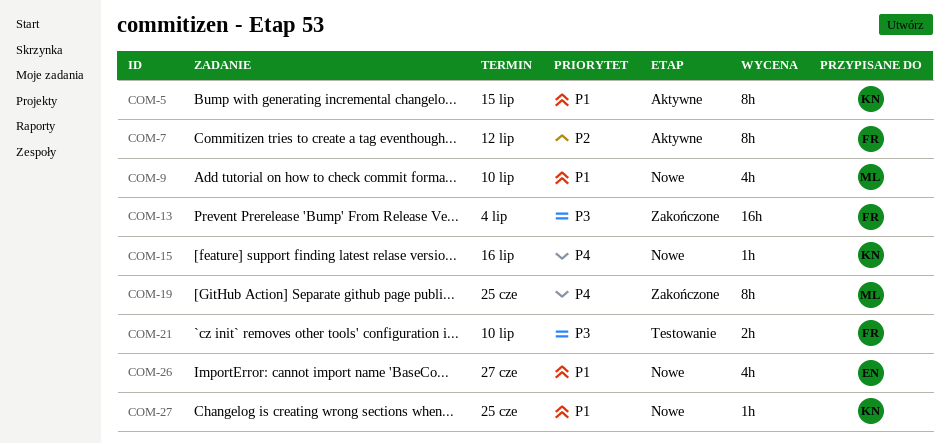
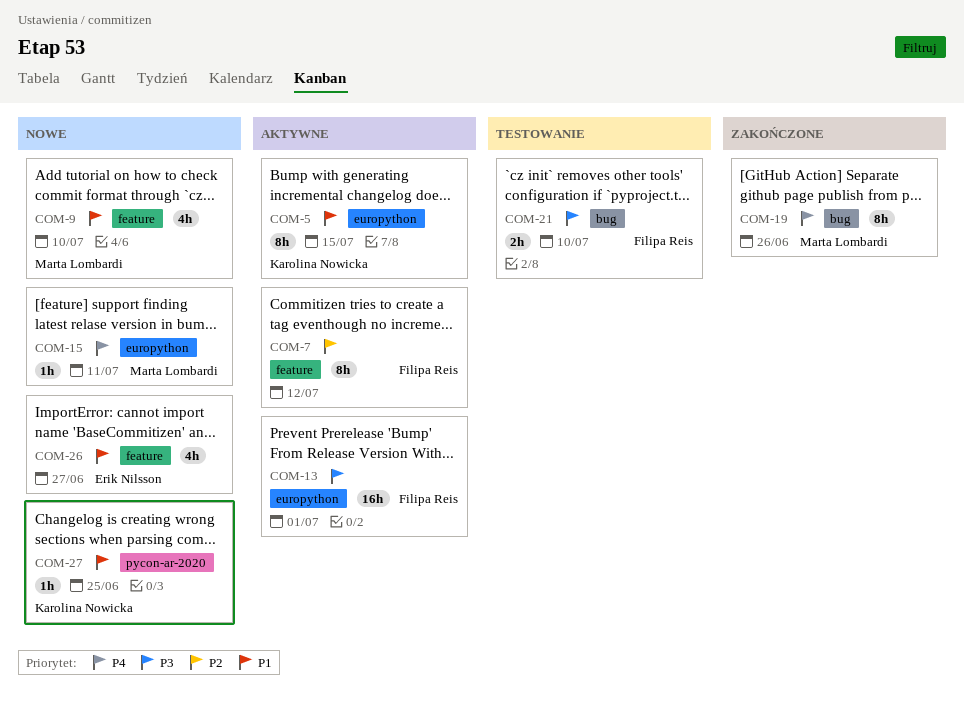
COM-13, status: Zakończone -> Aktywne
COM-13, due: Jul 4 -> Jul 1
COM-15, owner: Karolina Nowicka -> Marta Lombardi
COM-15, due: Jul 16 -> Jul 11
COM-19, due: Jun 25 -> Jun 26

